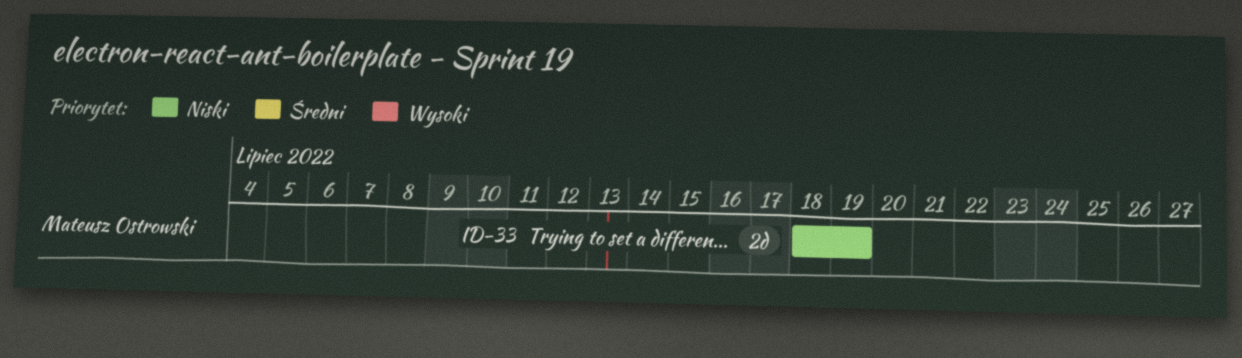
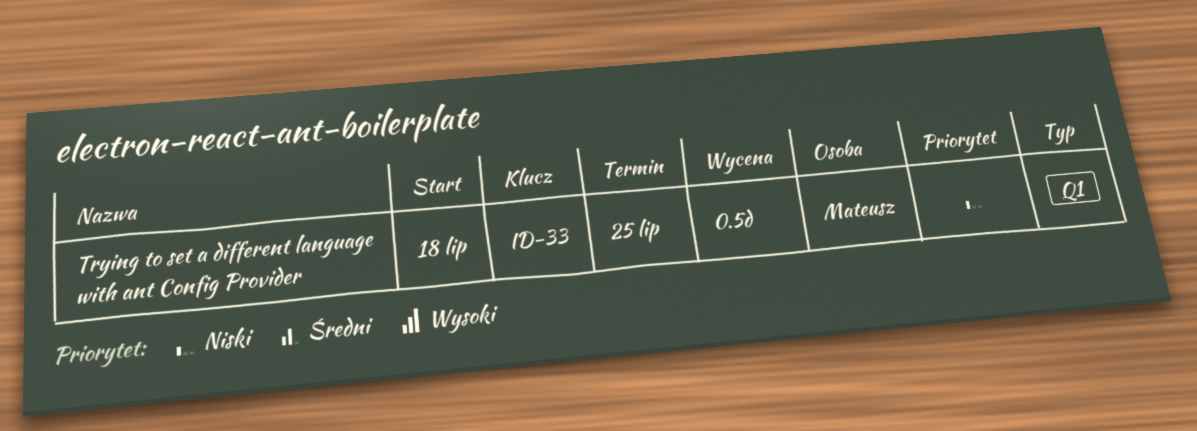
ID-33, estimate: 2d -> 0.5d
ID-33, due: Jul 19 -> Jul 25

